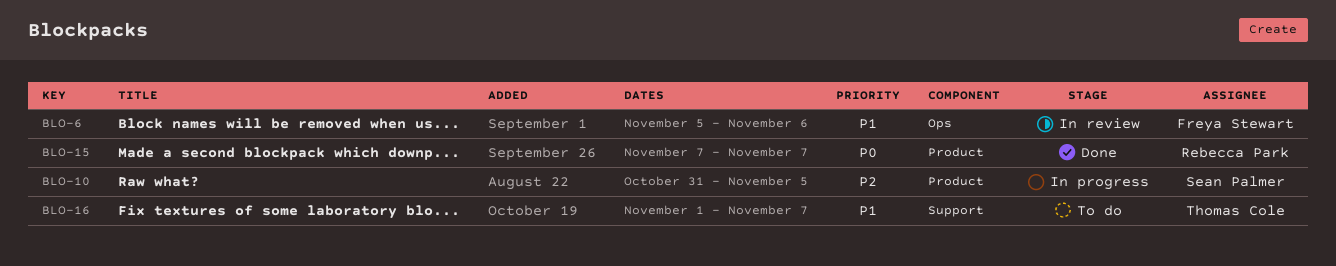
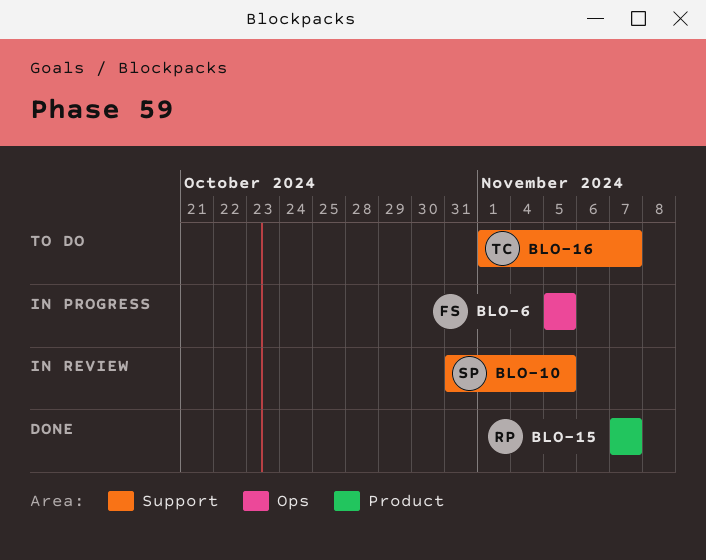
BLO-6, status: In review -> In progress
BLO-6, due: Nov 6 -> Nov 5
BLO-10, status: In progress -> In review
BLO-10, label: Product -> Support

